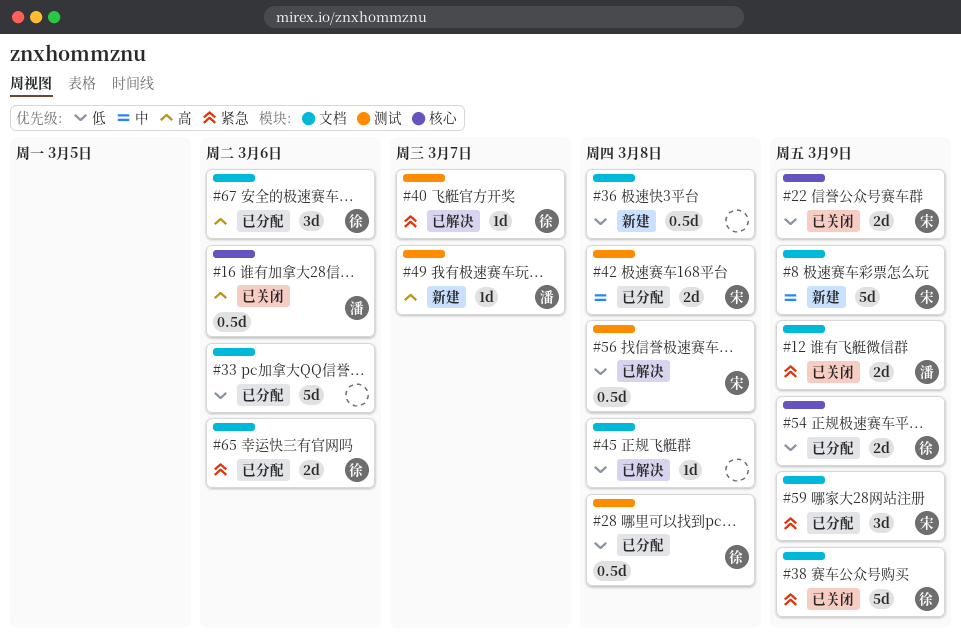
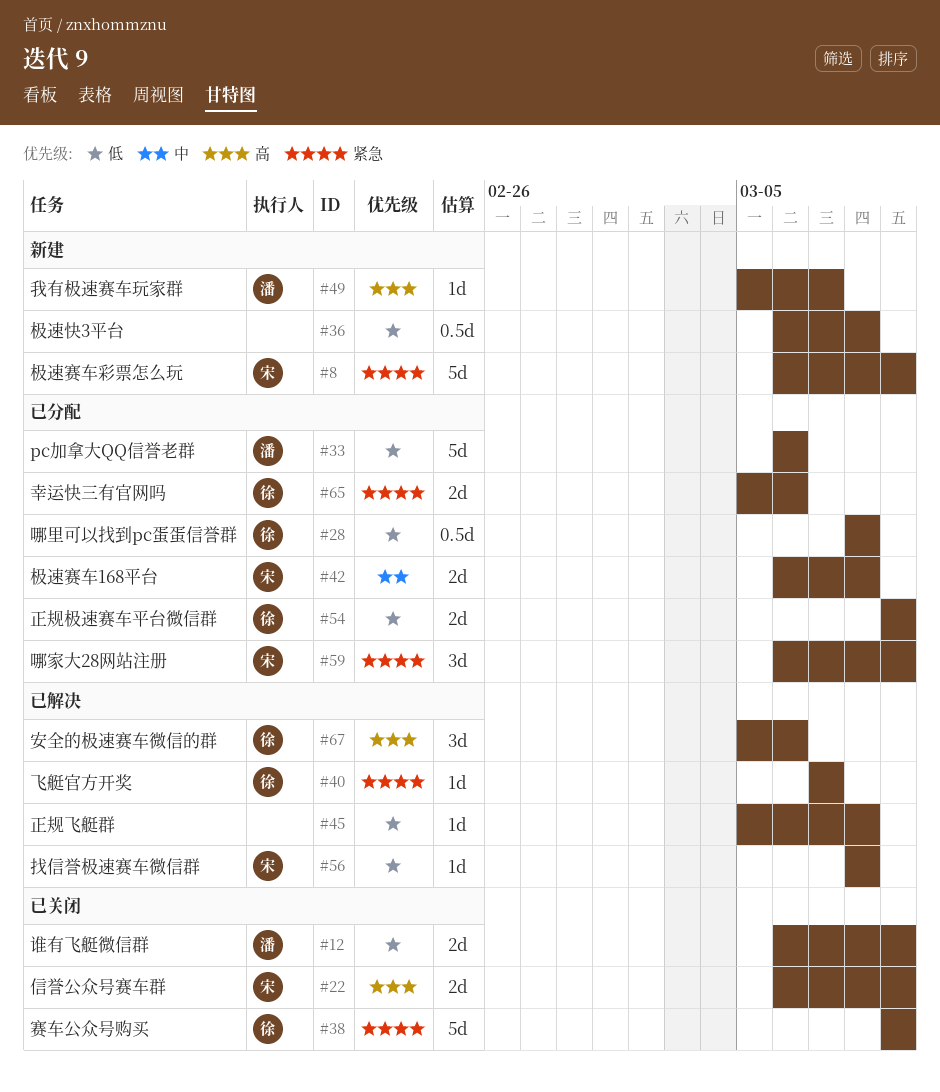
#8, priority: 中 -> 紧急
#12, priority: 紧急 -> 低
#16: present -> none
#22, priority: 低 -> 高
#33, owner: none -> 潘
#56, estimate: 0.5d -> 1d
#67, status: 已分配 -> 已解决

